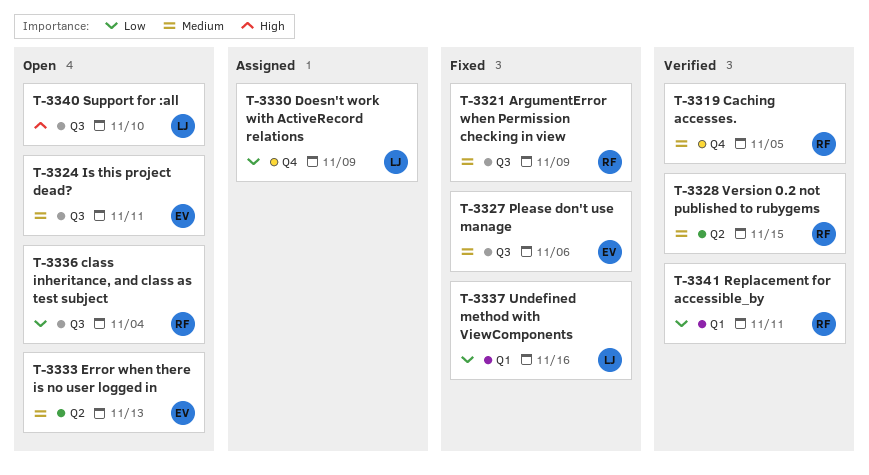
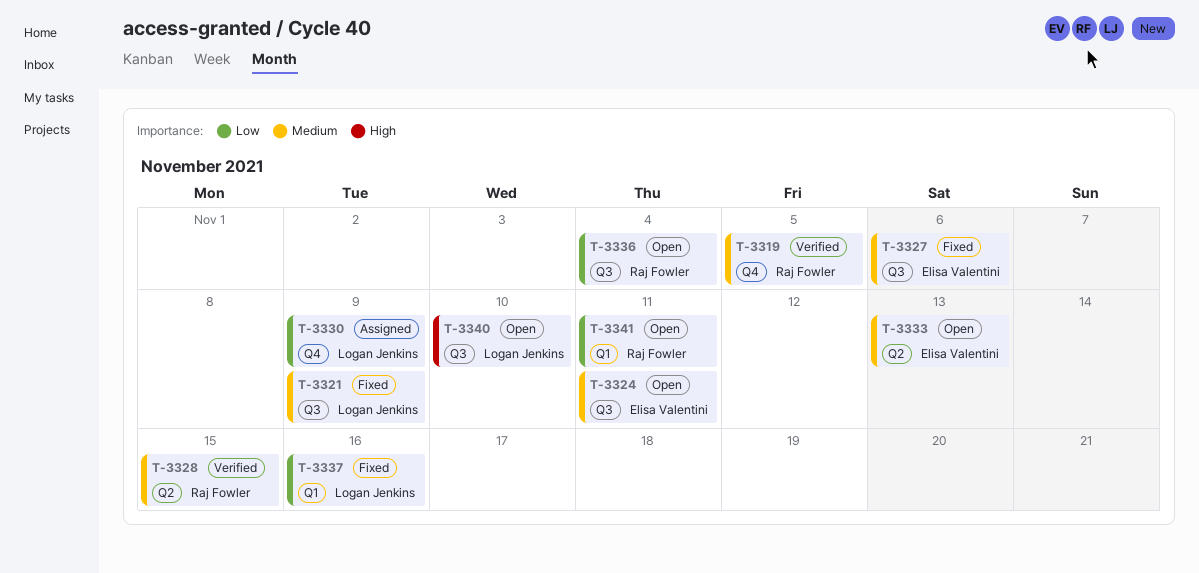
T-3321, owner: Raj Fowler -> Logan Jenkins
T-3341, status: Verified -> Open

